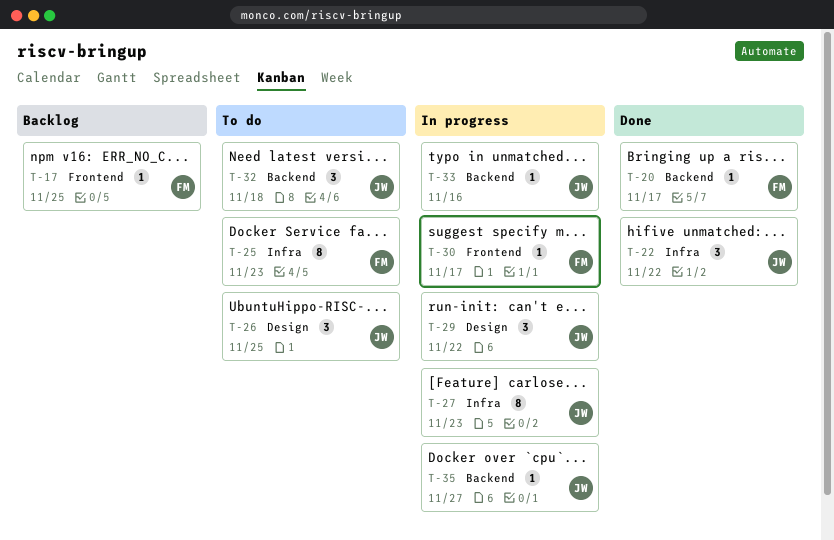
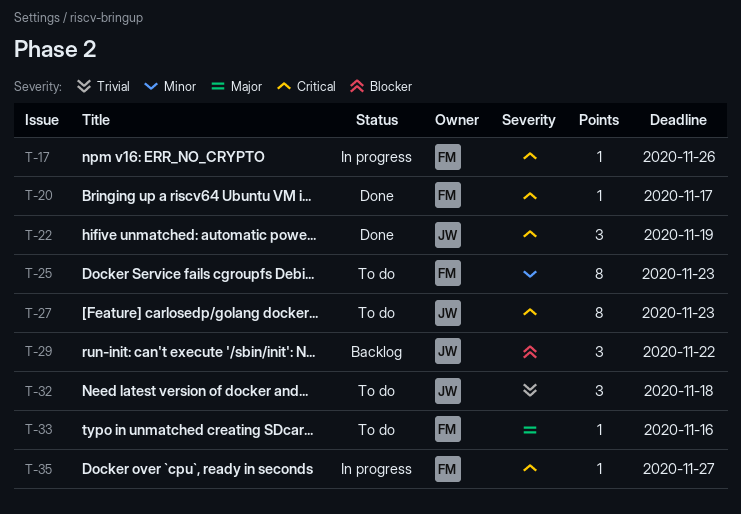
T-17, status: Backlog -> In progress
T-17, due: Nov 25 -> Nov 26
T-22, due: Nov 22 -> Nov 19
T-26: present -> none
T-27, status: In progress -> To do
T-29, status: In progress -> Backlog
T-30: present -> none
T-33, status: In progress -> To do
T-33, owner: JW -> FM
T-35, owner: JW -> FM

